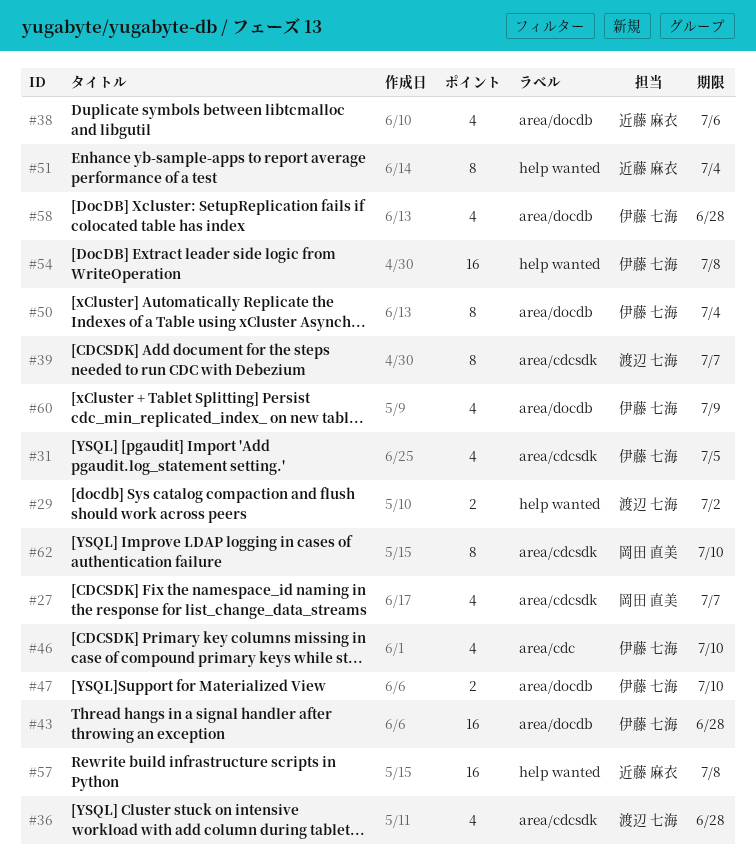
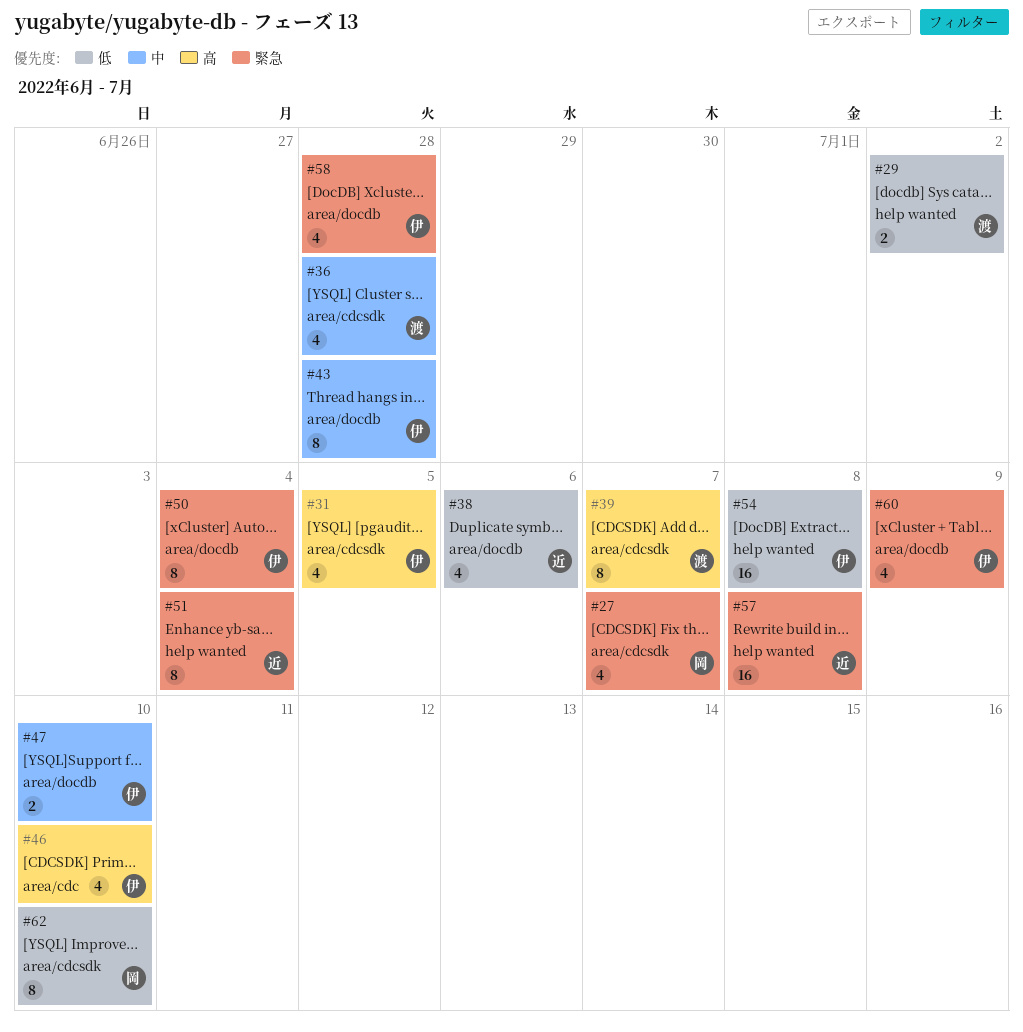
#43, estimate: 16 -> 8

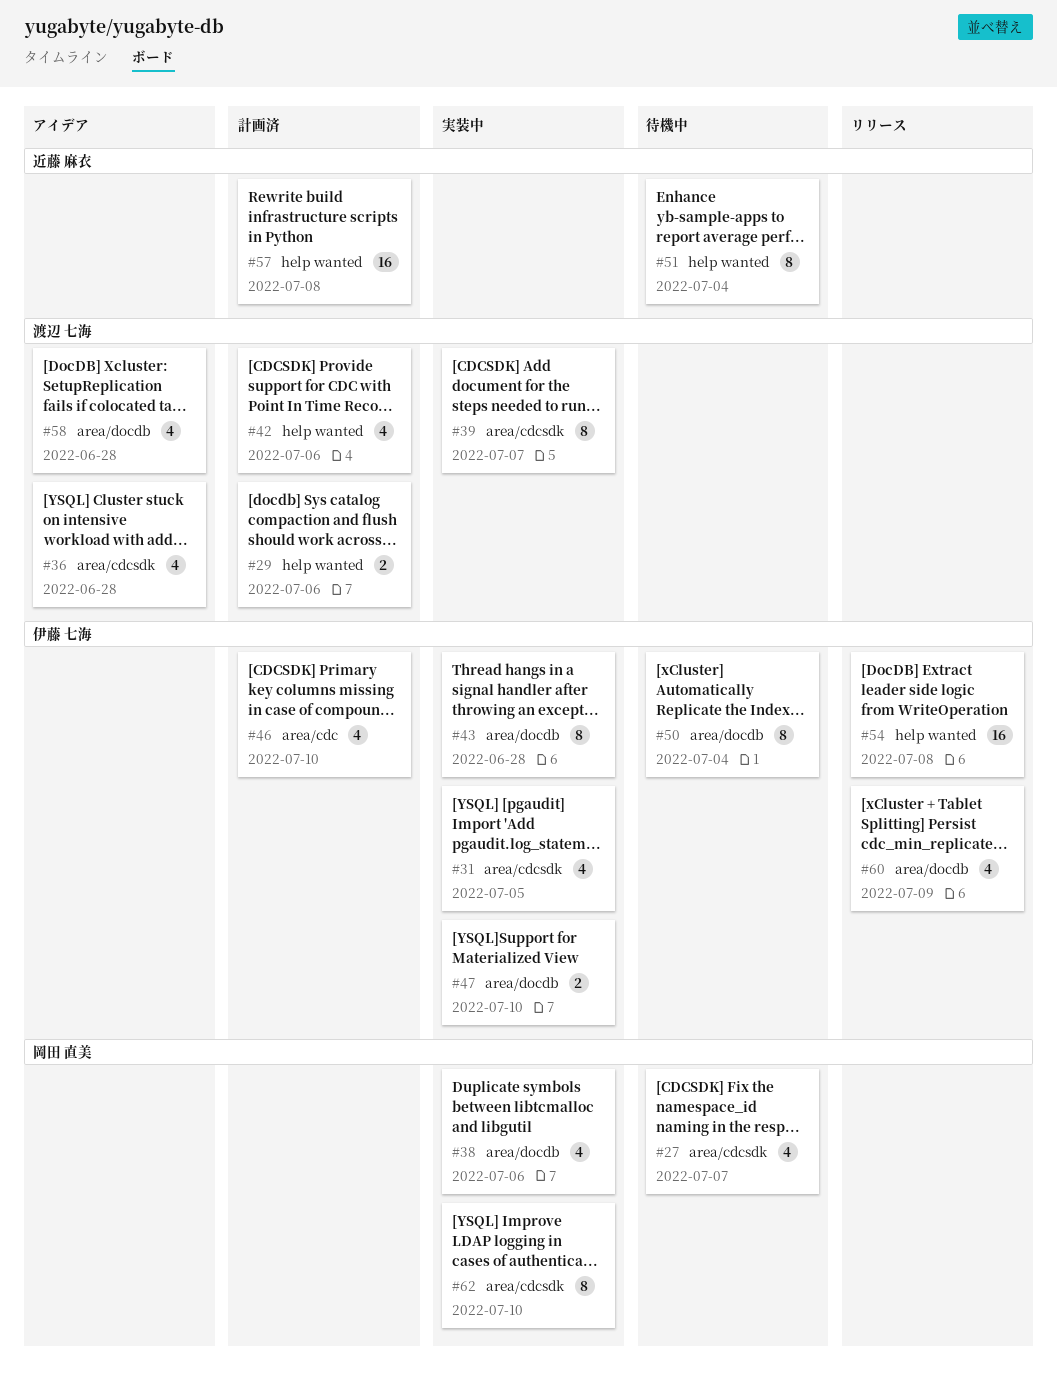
#29, due: Jul 2 -> Jul 6
#38, owner: 近藤 麻衣 -> 岡田 直美
#42: none -> present
#58, owner: 伊藤 七海 -> 渡辺 七海

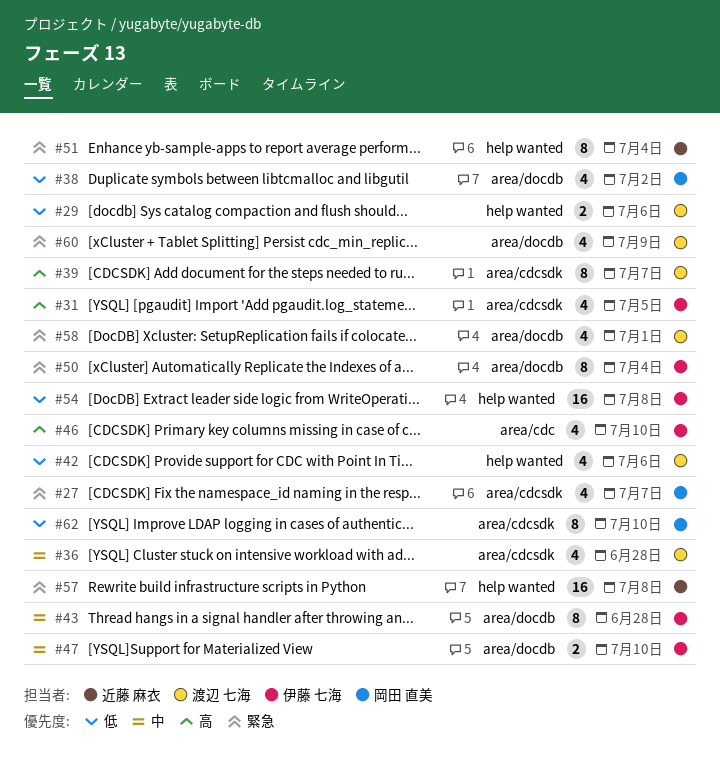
#38, due: Jul 6 -> Jul 2
#58, due: Jun 28 -> Jul 1
#60, owner: 伊藤 七海 -> 渡辺 七海

